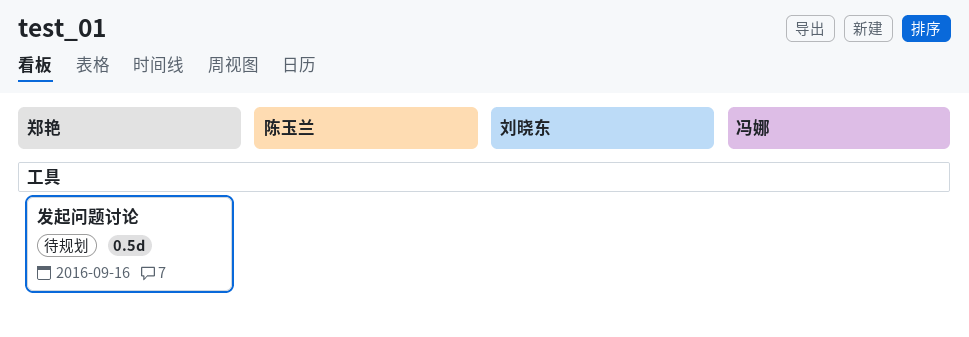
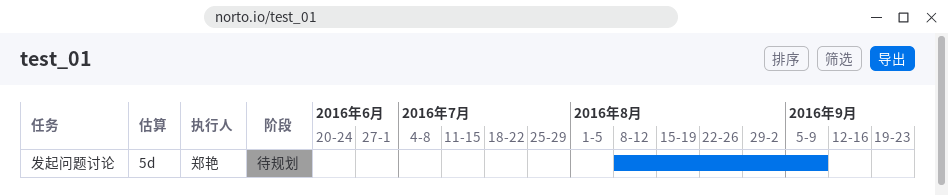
发起问题讨论, estimate: 0.5d -> 5d
发起问题讨论, due: Sep 16 -> Sep 9

